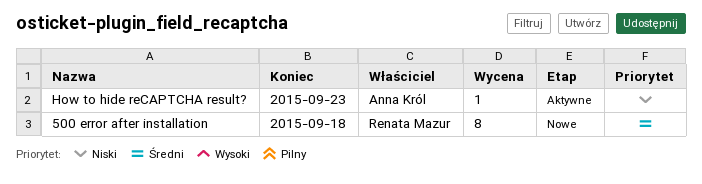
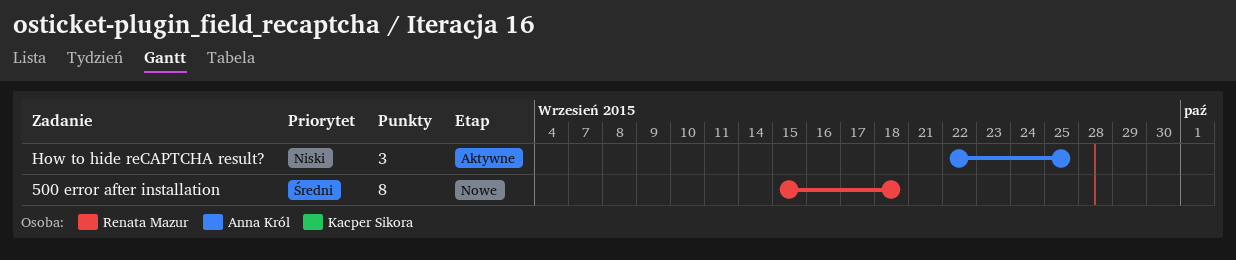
How to hide reCAPTCHA result?, estimate: 1 -> 3
How to hide reCAPTCHA result?, due: Sep 23 -> Sep 25

